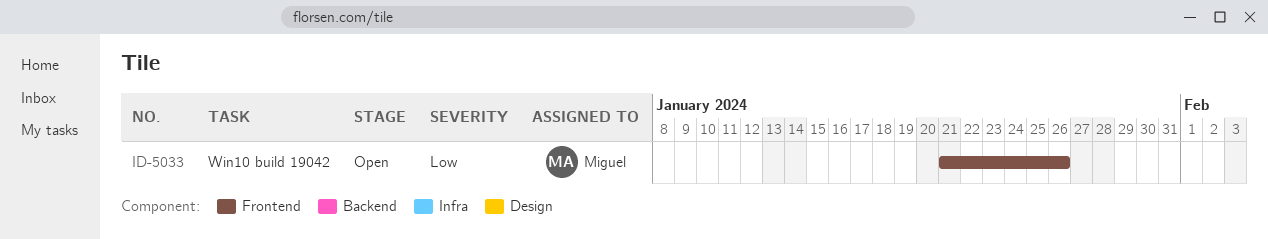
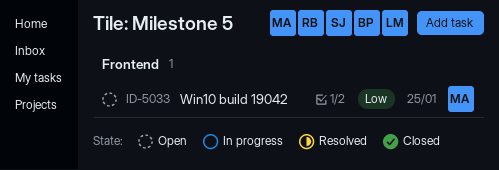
ID-5033, due: Jan 26 -> Jan 25

